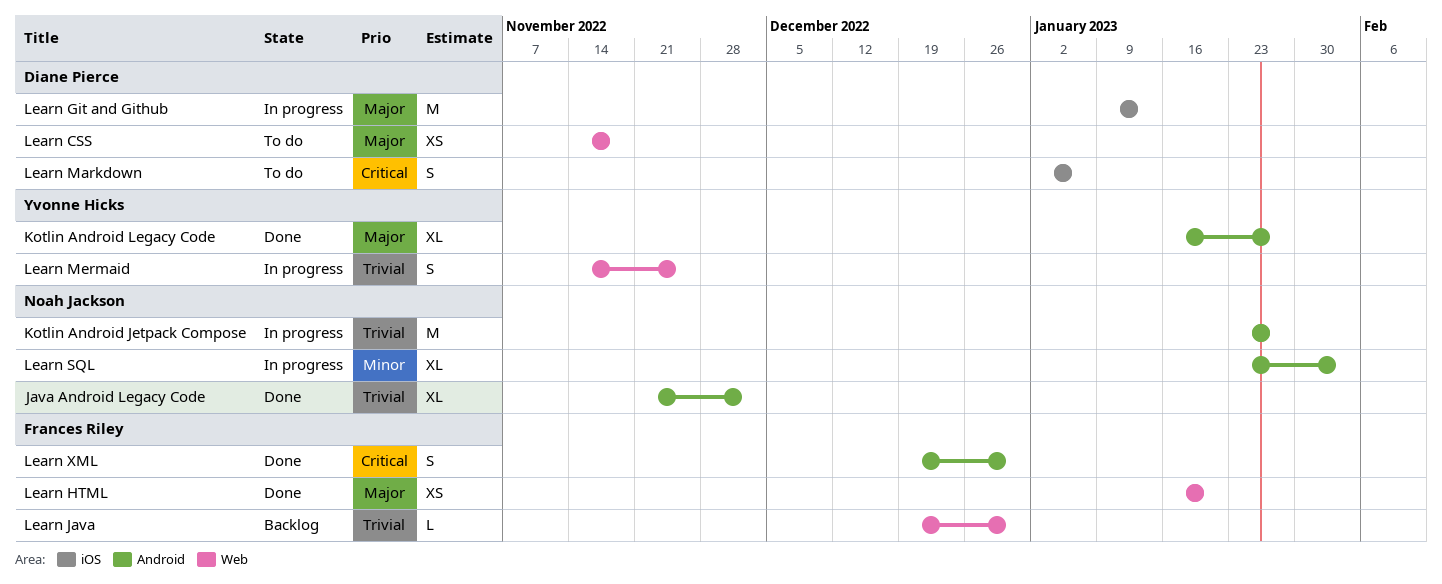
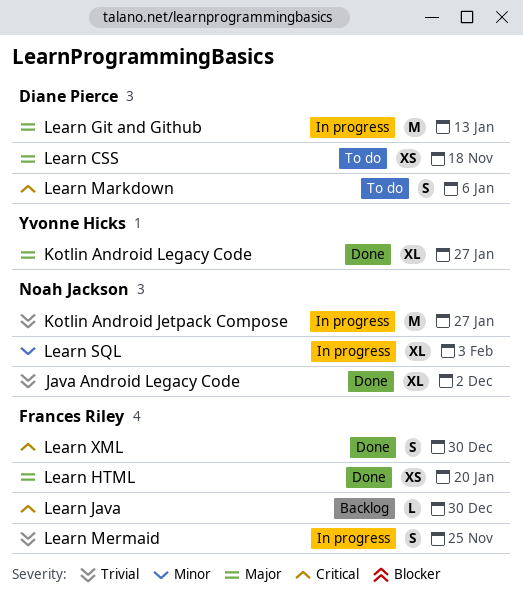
Learn Java, priority: Trivial -> Critical
Learn Mermaid, owner: Yvonne Hicks -> Frances Riley

